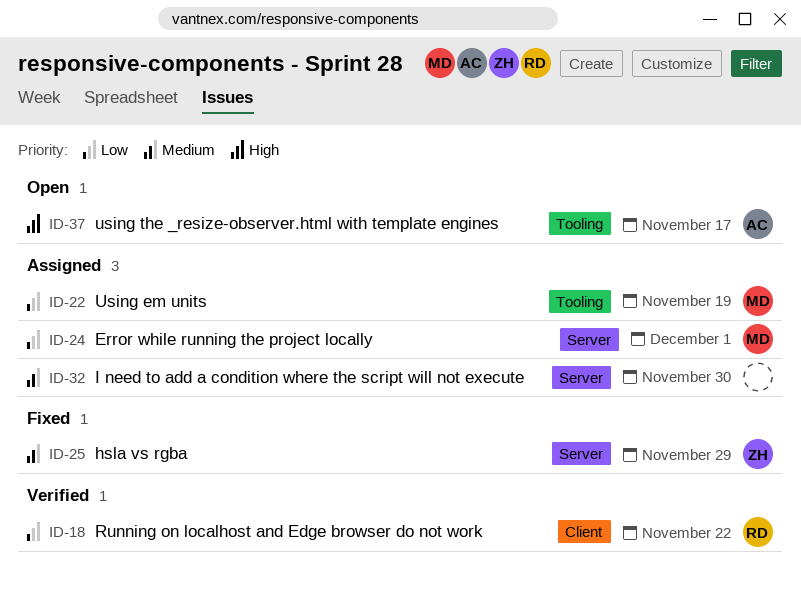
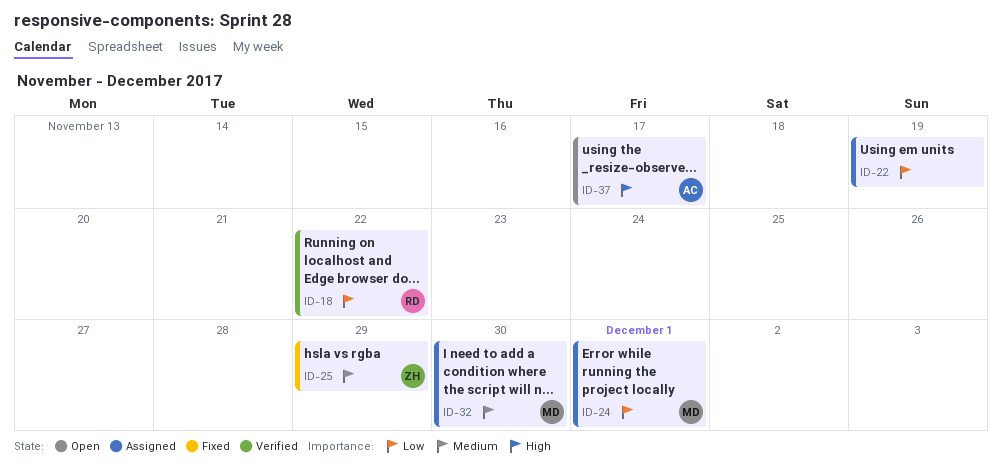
ID-22, owner: MD -> none
ID-32, owner: none -> MD

